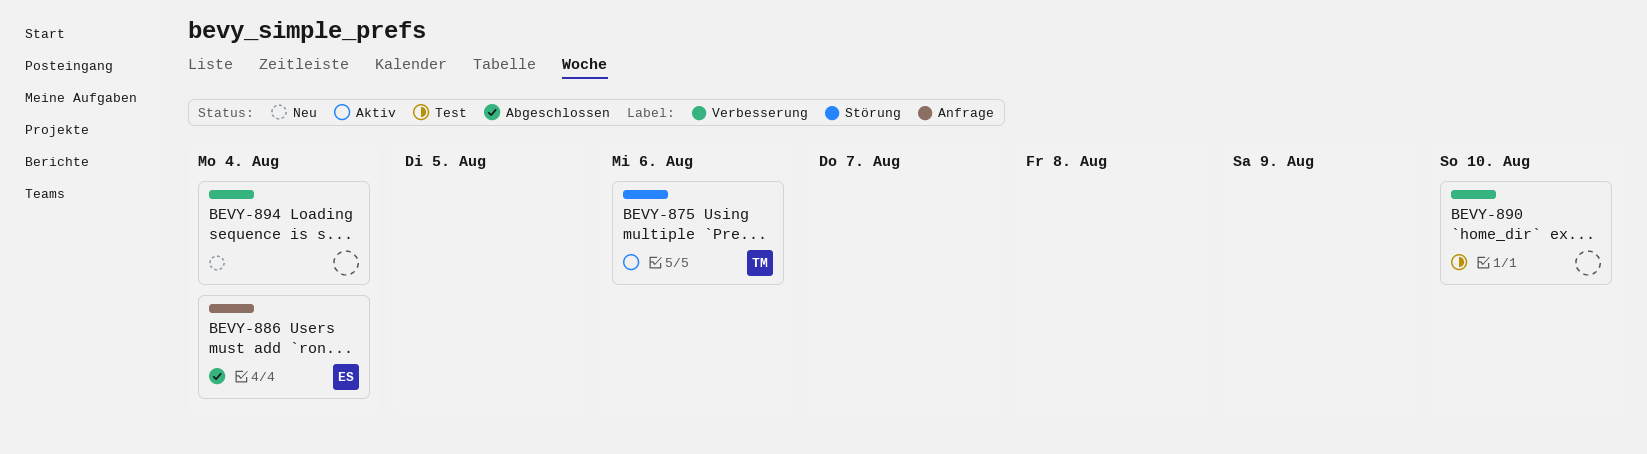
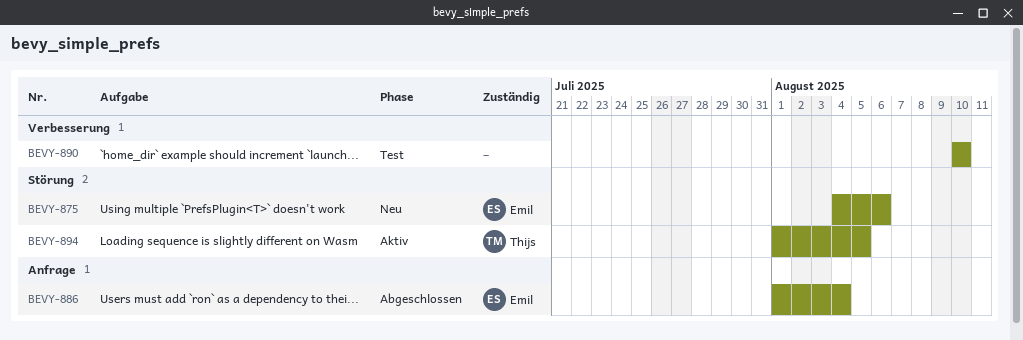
BEVY-875, status: Aktiv -> Neu
BEVY-875, owner: Thijs -> Emil
BEVY-894, status: Neu -> Aktiv
BEVY-894, owner: none -> Thijs
BEVY-894, label: Verbesserung -> Störung
BEVY-894, due: Aug 4 -> Aug 5

